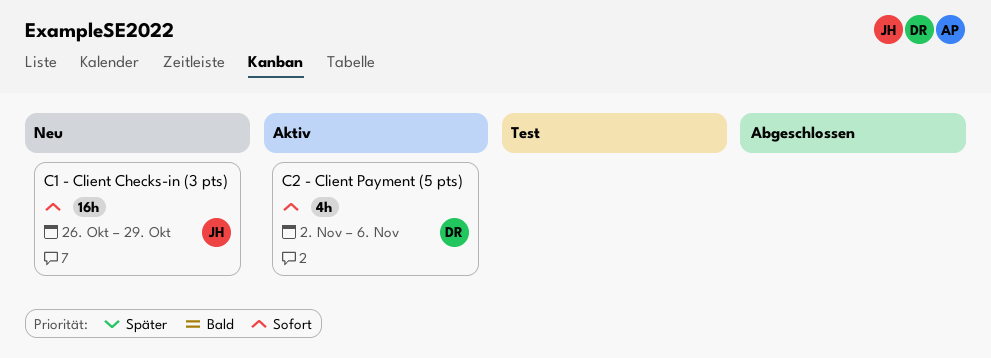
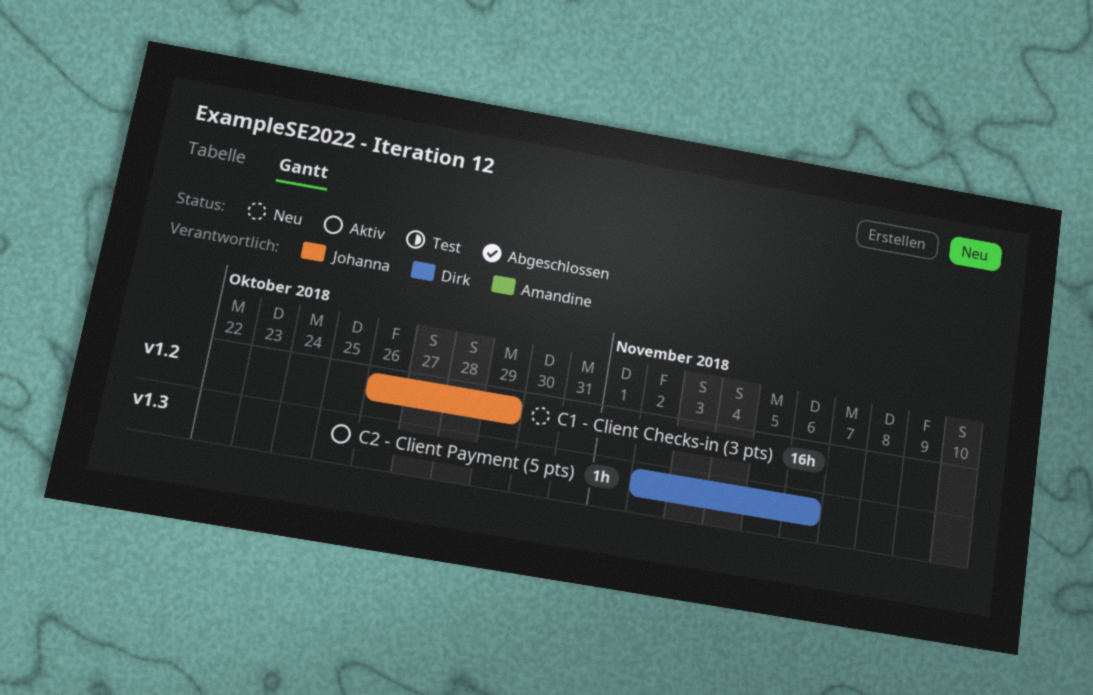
C2 - Client Payment (5 pts), estimate: 4h -> 1h

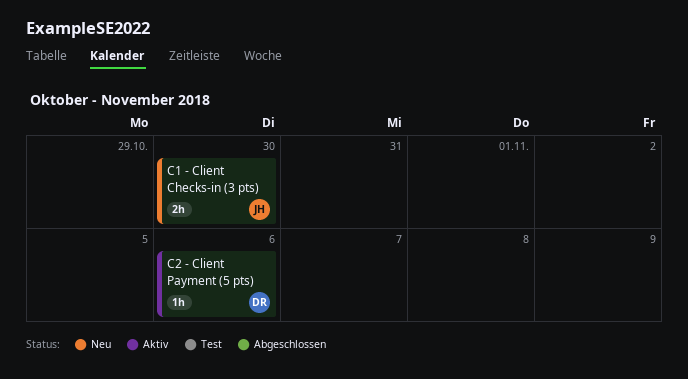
C1 - Client Checks-in (3 pts), estimate: 16h -> 2h
C1 - Client Checks-in (3 pts), due: Oct 29 -> Oct 30

